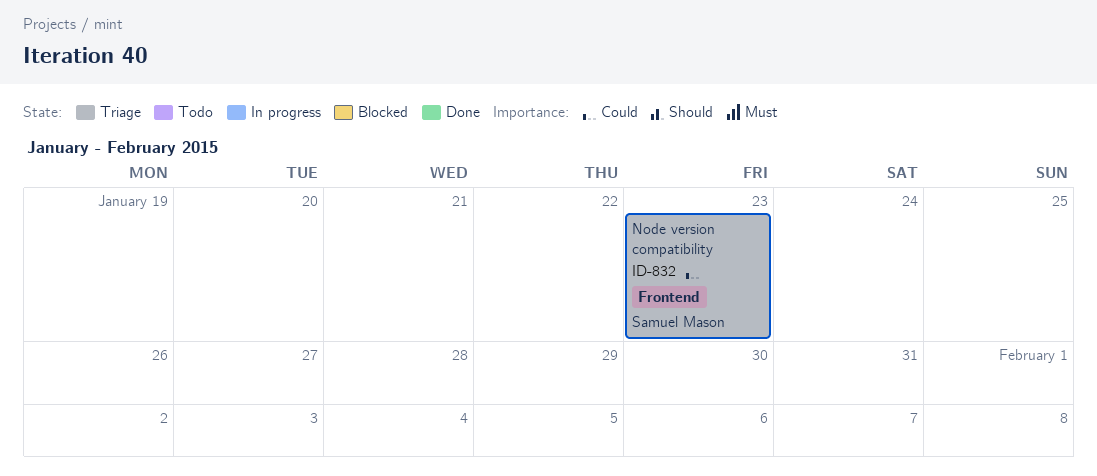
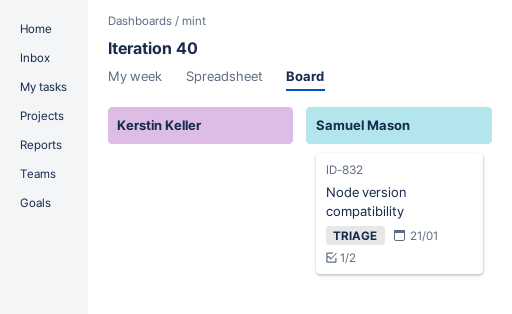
ID-832, due: Jan 23 -> Jan 21

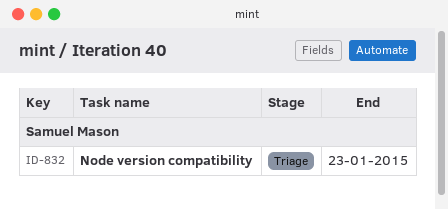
ID-832, due: Jan 21 -> Jan 23

